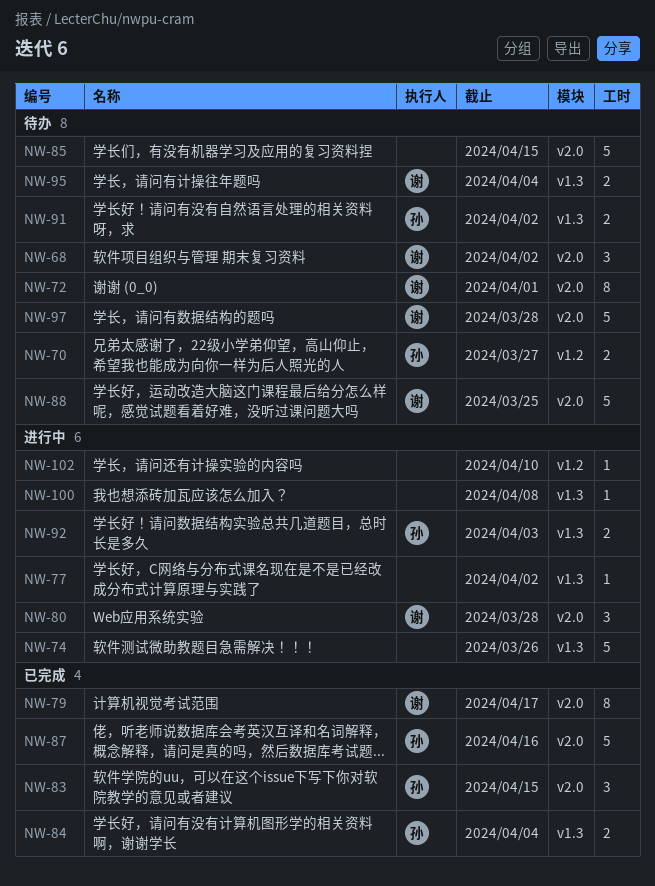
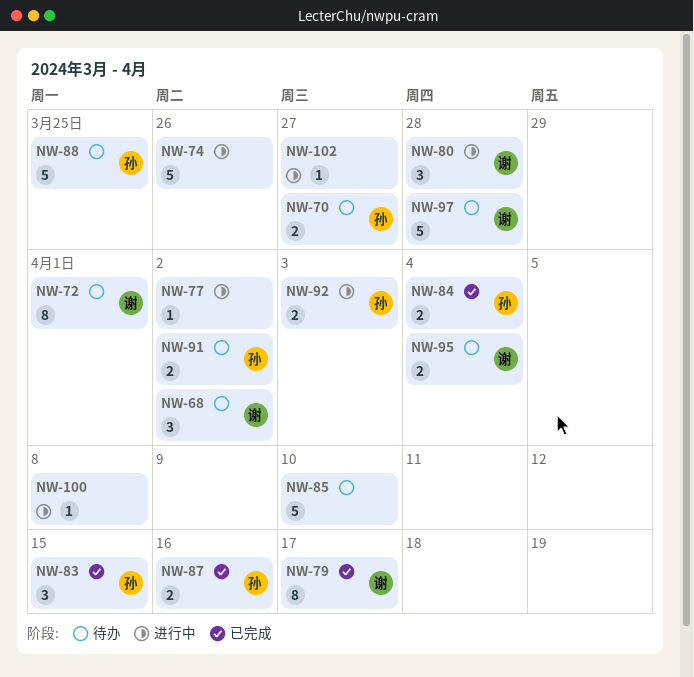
NW-85, due: Apr 15 -> Apr 10
NW-87, estimate: 5 -> 2
NW-88, owner: 谢 -> 孙
NW-102, due: Apr 10 -> Mar 27

